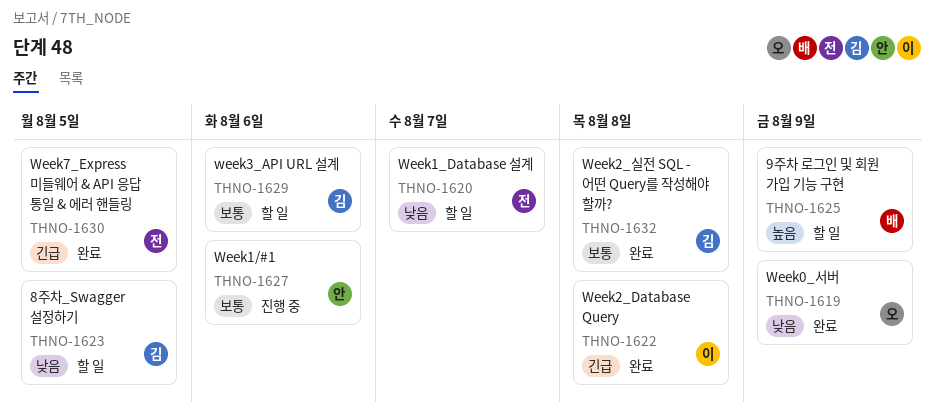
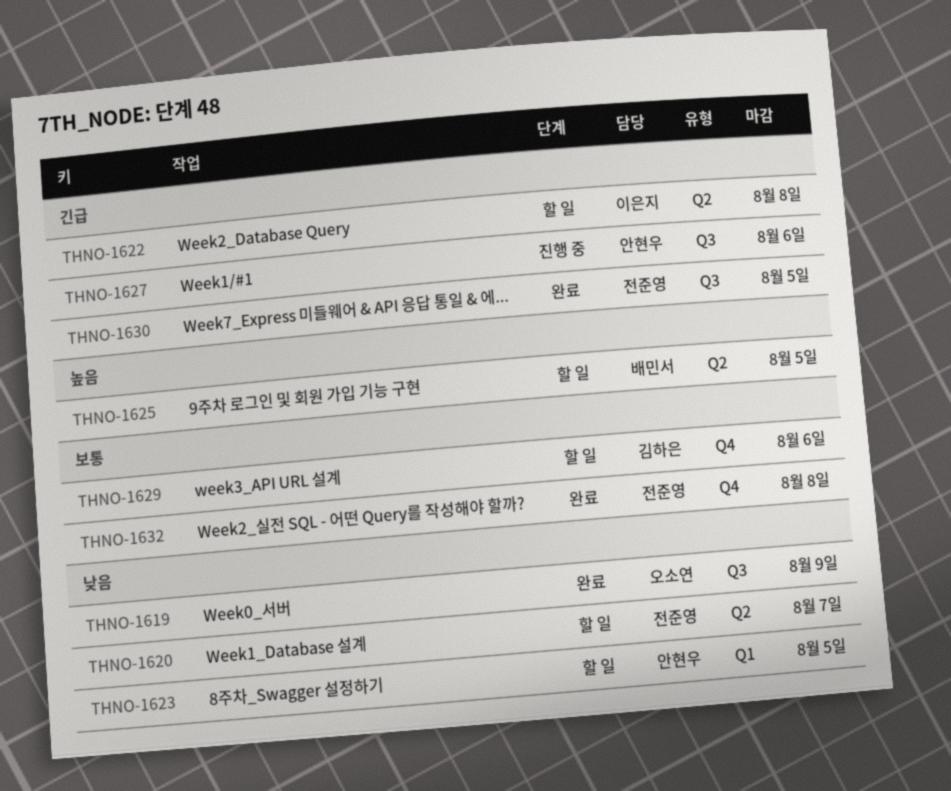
THNO-1622, status: 완료 -> 할 일
THNO-1623, owner: 김하은 -> 안현우
THNO-1625, due: Aug 9 -> Aug 5
THNO-1627, priority: 보통 -> 긴급
THNO-1632, owner: 김하은 -> 전준영

